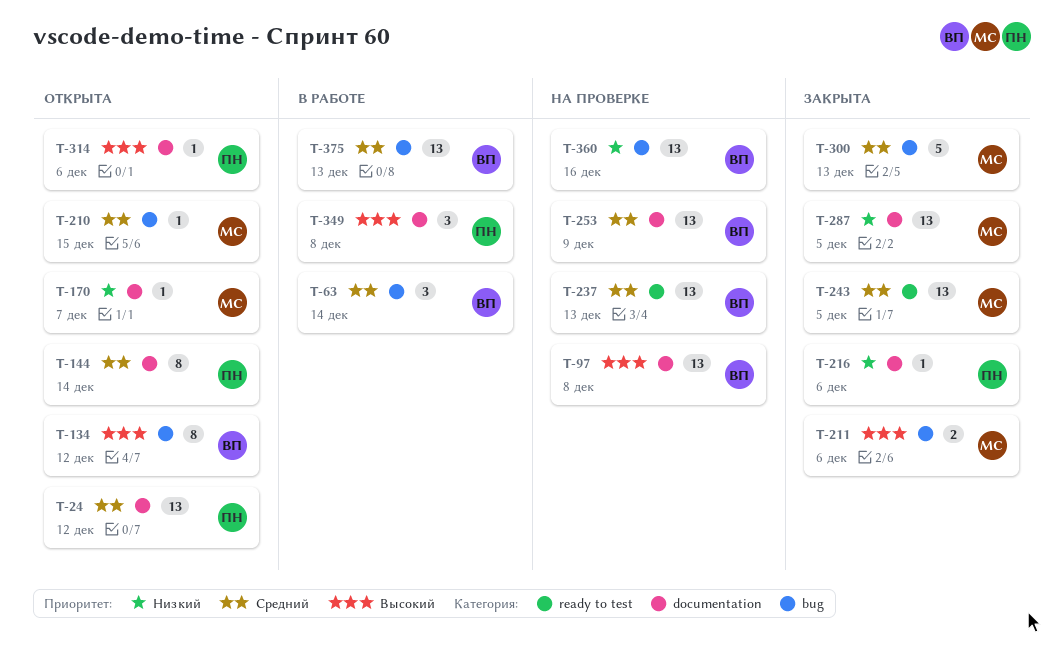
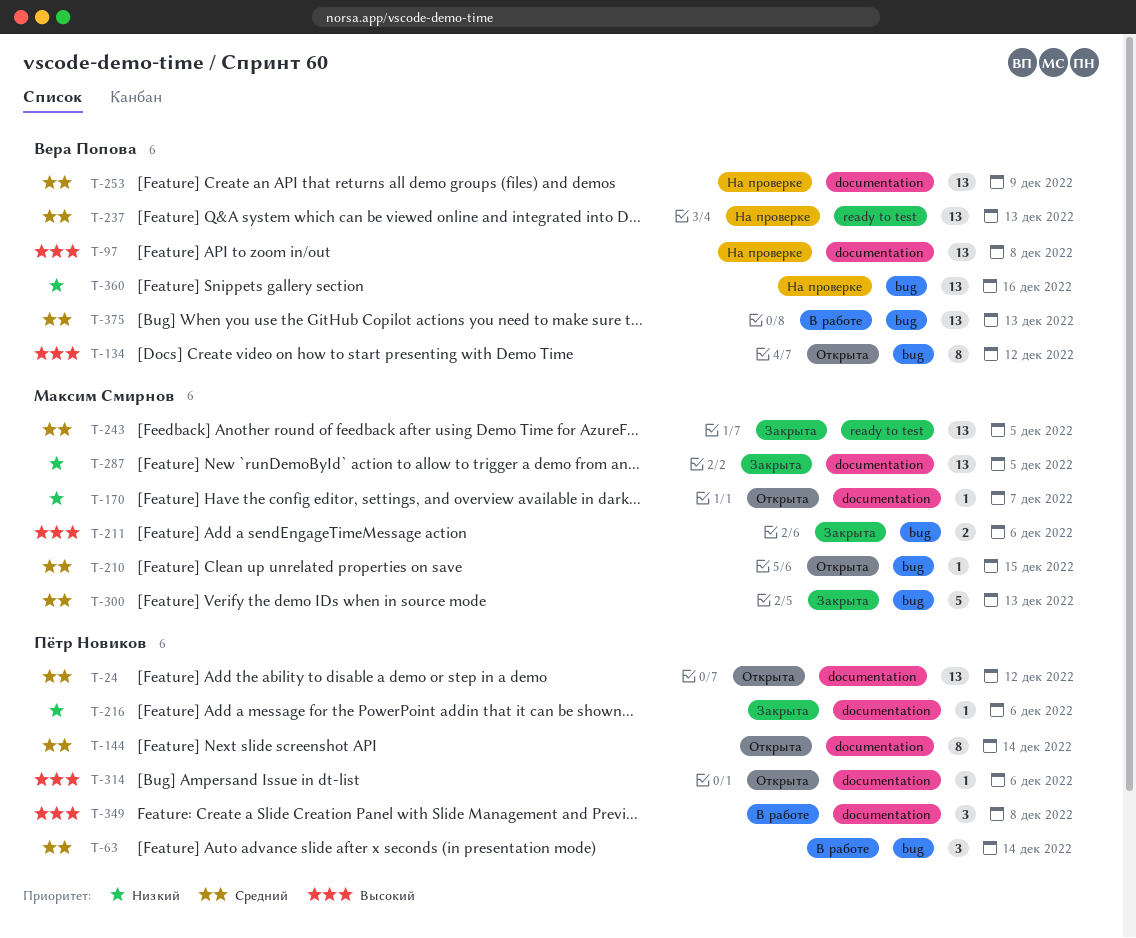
T-63, owner: Вера Попова -> Пётр Новиков

